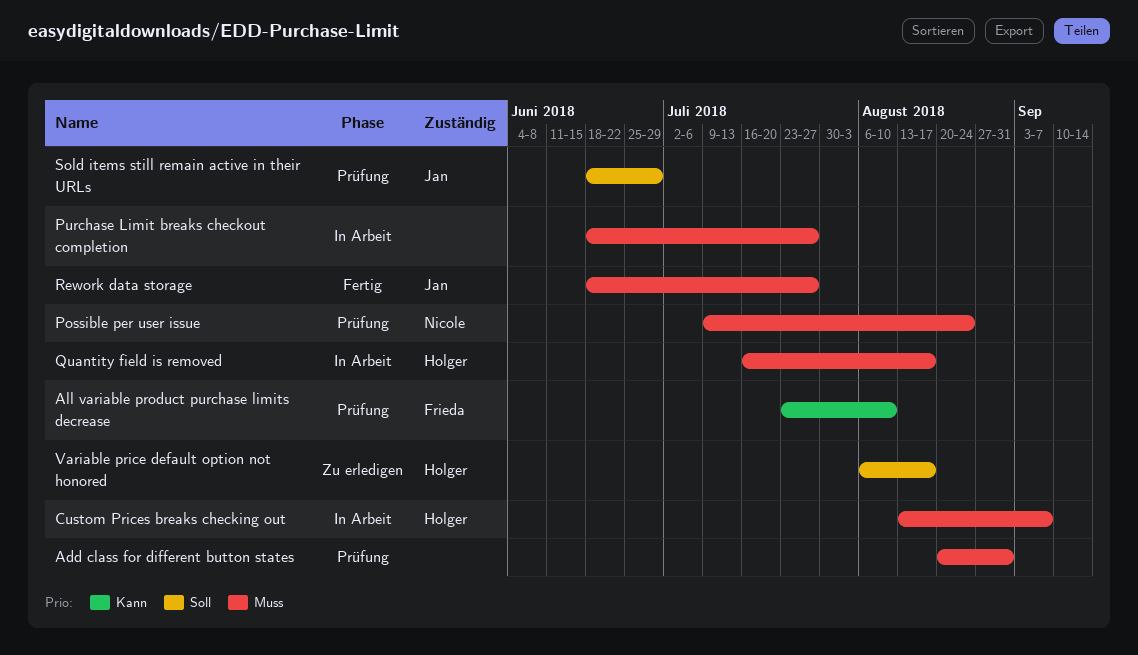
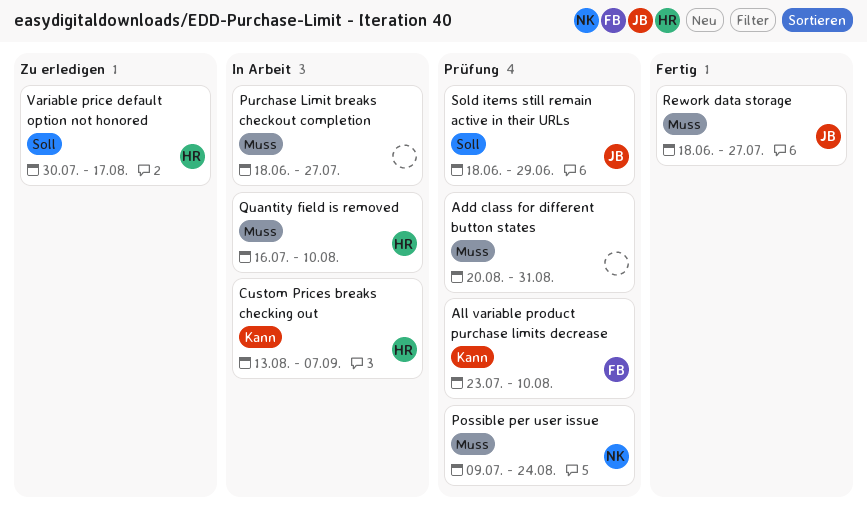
Custom Prices breaks checking out, priority: Muss -> Kann
Quantity field is removed, due: Aug 17 -> Aug 10
Variable price default option not honored, start: Aug 6 -> Jul 30

